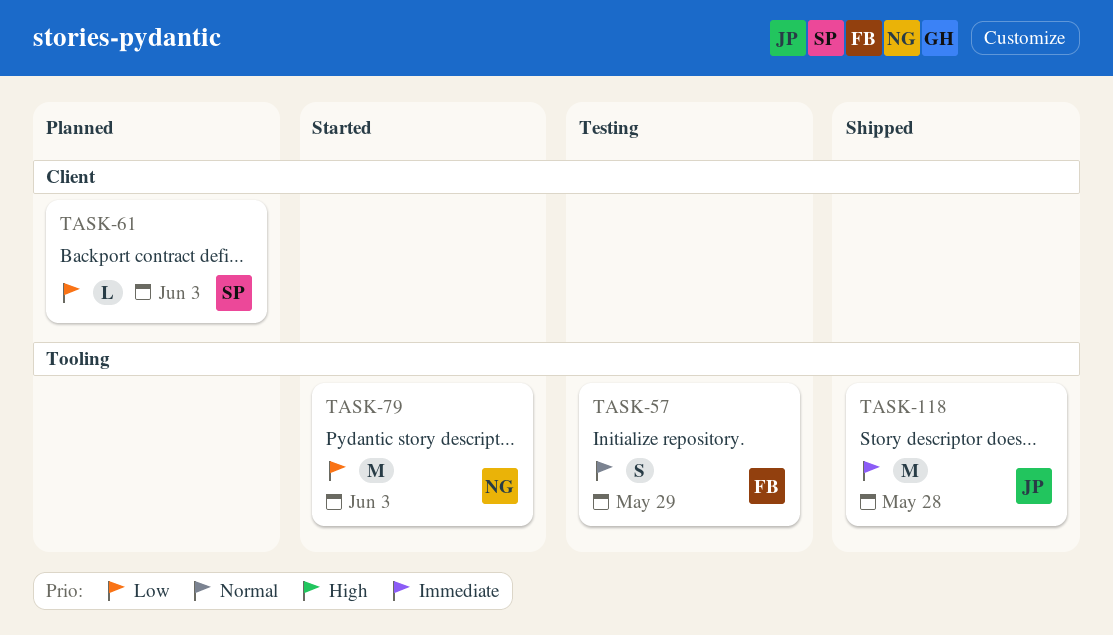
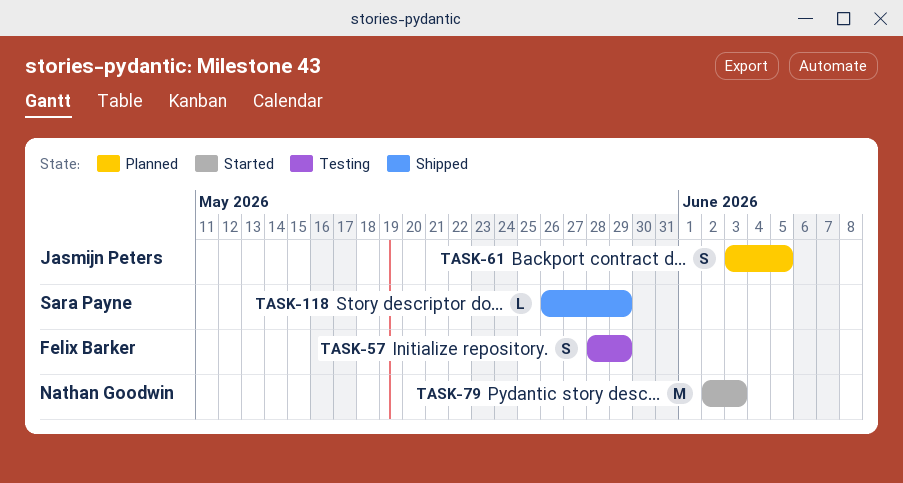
TASK-61, owner: Sara Payne -> Jasmijn Peters
TASK-61, estimate: L -> S
TASK-61, due: Jun 3 -> Jun 5
TASK-118, owner: Jasmijn Peters -> Sara Payne
TASK-118, estimate: M -> L
TASK-118, due: May 28 -> May 29

